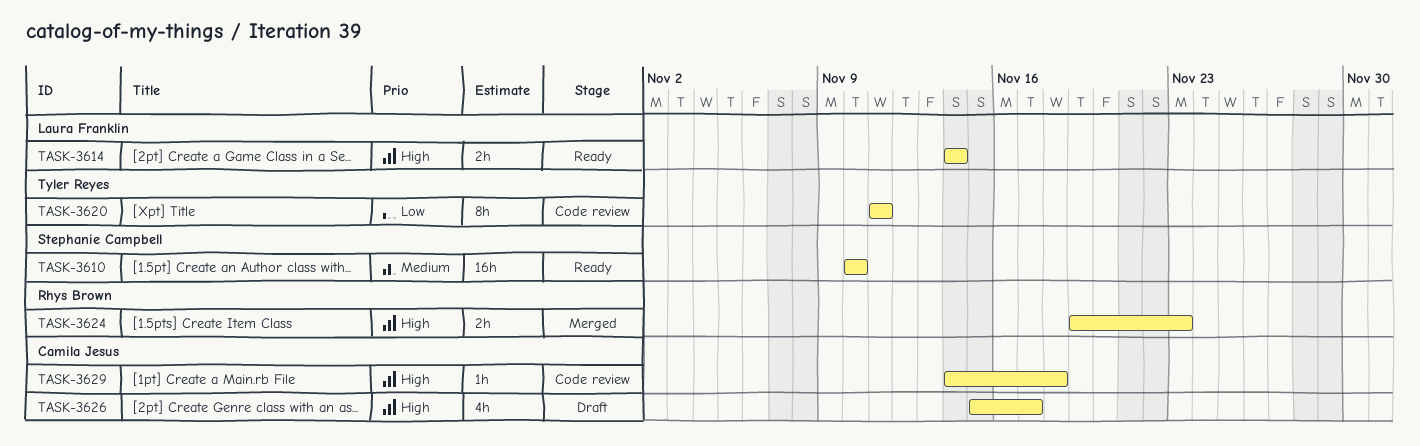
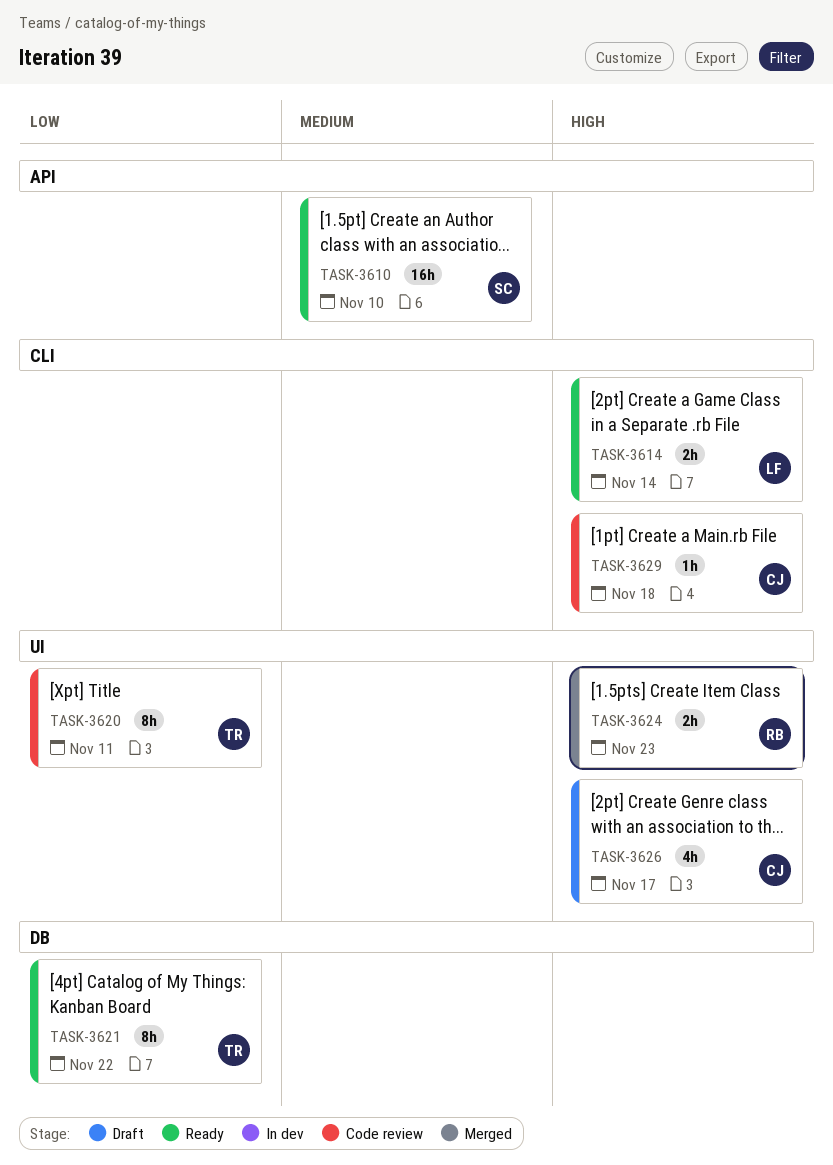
TASK-3621: none -> present

